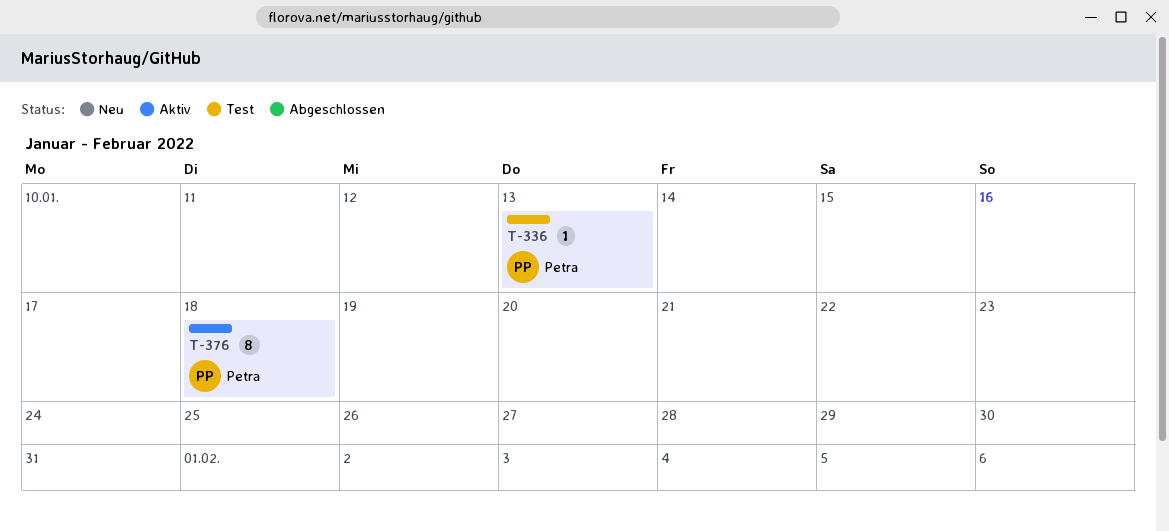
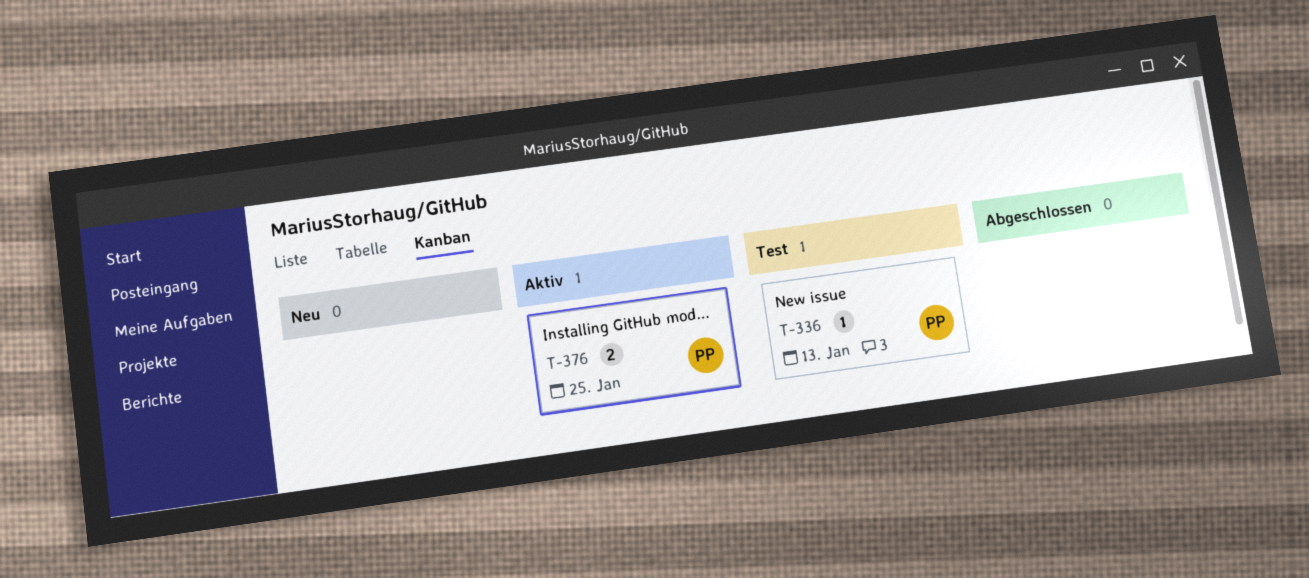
T-376, estimate: 8 -> 2
T-376, due: Jan 18 -> Jan 25

